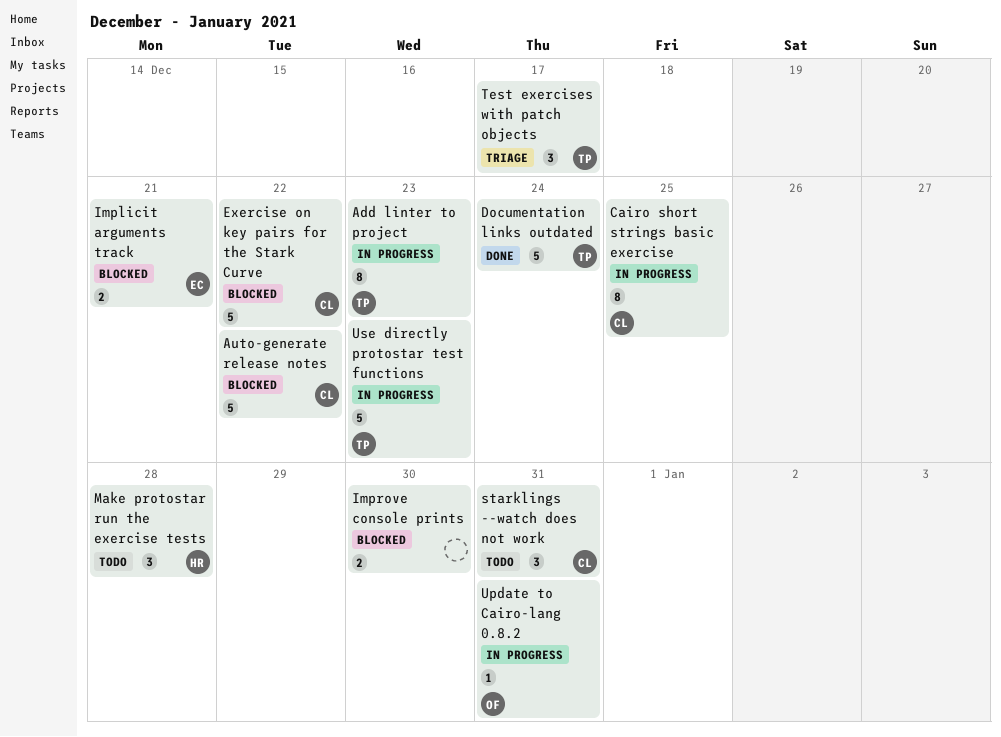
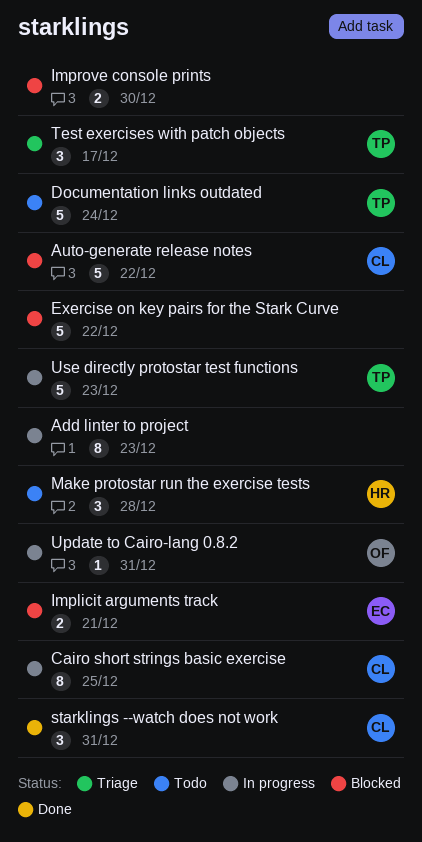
Add linter to project, owner: TP -> none
Documentation links outdated, status: Done -> Todo
Exercise on key pairs for the Stark Curve, owner: CL -> none
starklings --watch does not work, status: Todo -> Done

